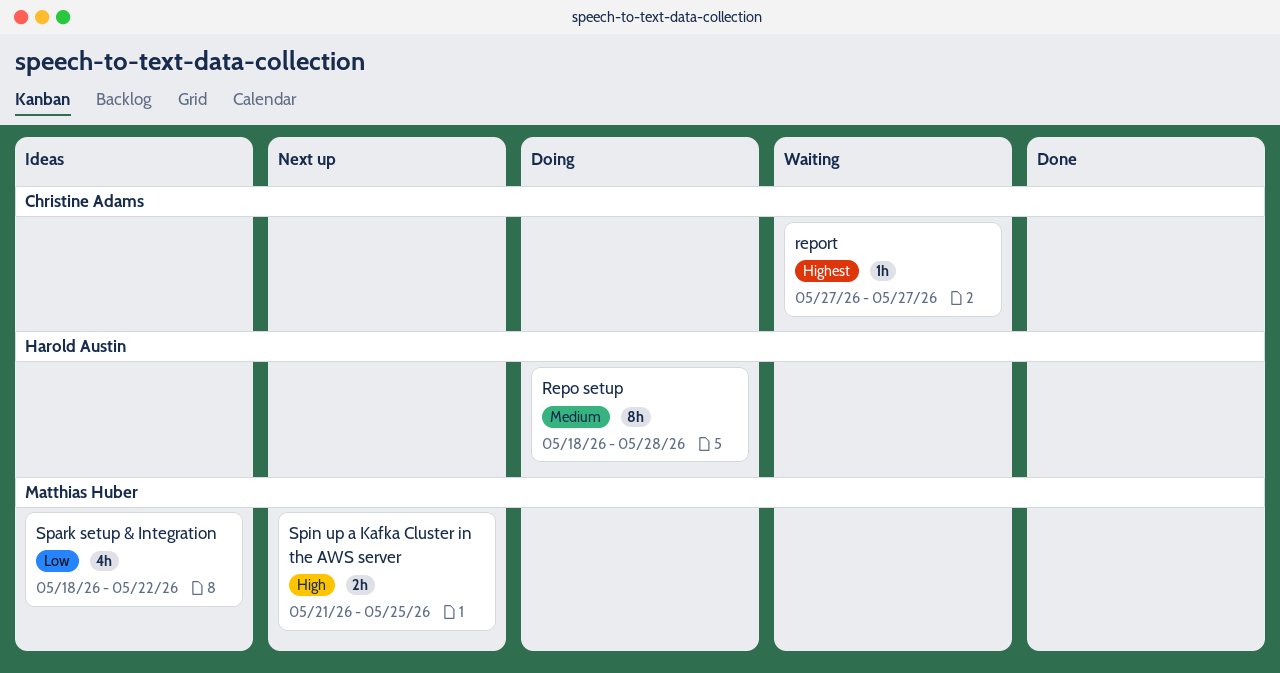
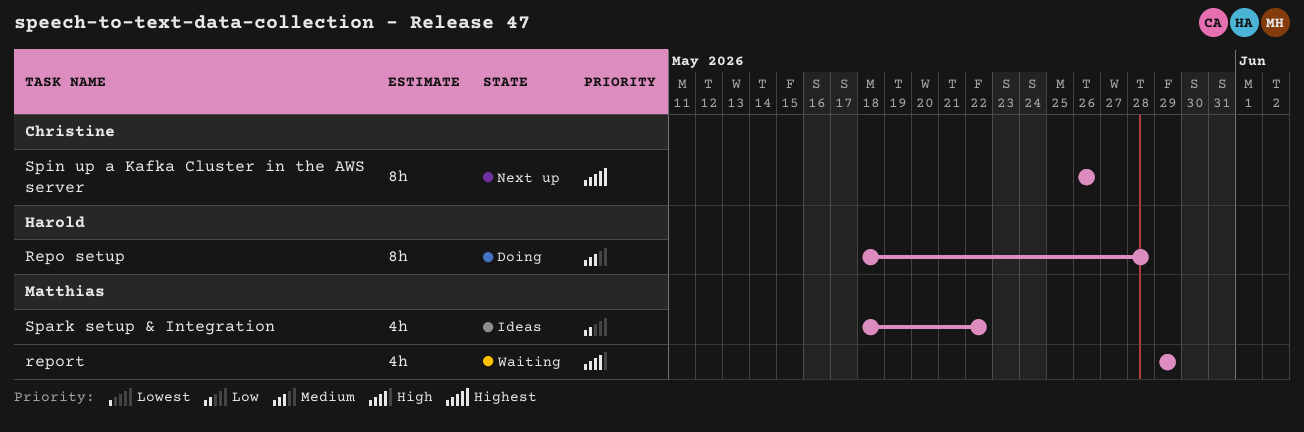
report, owner: Christine Adams -> Matthias Huber
report, priority: Highest -> High
report, estimate: 1h -> 4h
report, start: May 27 -> May 29
report, due: May 27 -> May 29
Spin up a Kafka Cluster in the AWS server, owner: Matthias Huber -> Christine Adams
Spin up a Kafka Cluster in the AWS server, priority: High -> Highest
Spin up a Kafka Cluster in the AWS server, estimate: 2h -> 8h
Spin up a Kafka Cluster in the AWS server, start: May 21 -> May 26
Spin up a Kafka Cluster in the AWS server, due: May 25 -> May 26

